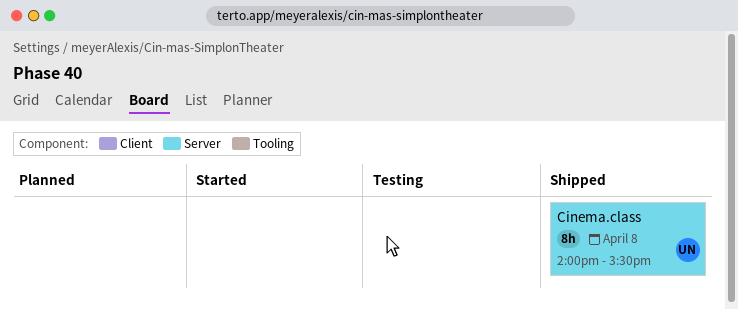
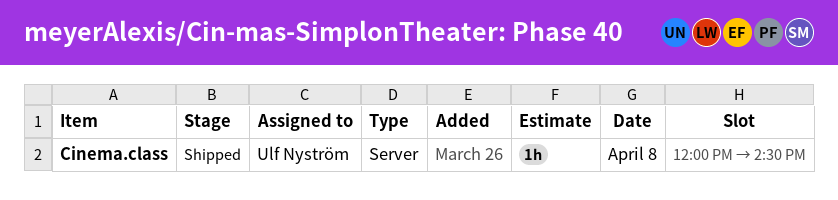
Cinema.class, estimate: 8h -> 1h
Cinema.class, begins: 14:00 -> 12:00
Cinema.class, ends: 15:30 -> 14:30

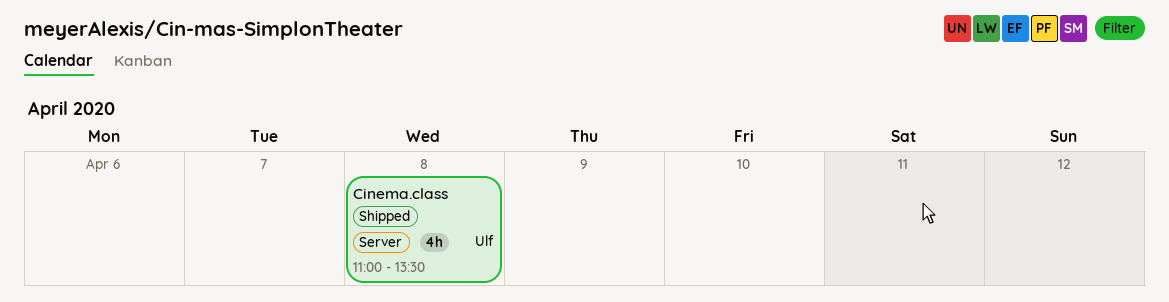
Cinema.class, estimate: 1h -> 4h
Cinema.class, begins: 12:00 -> 11:00
Cinema.class, ends: 14:30 -> 13:30

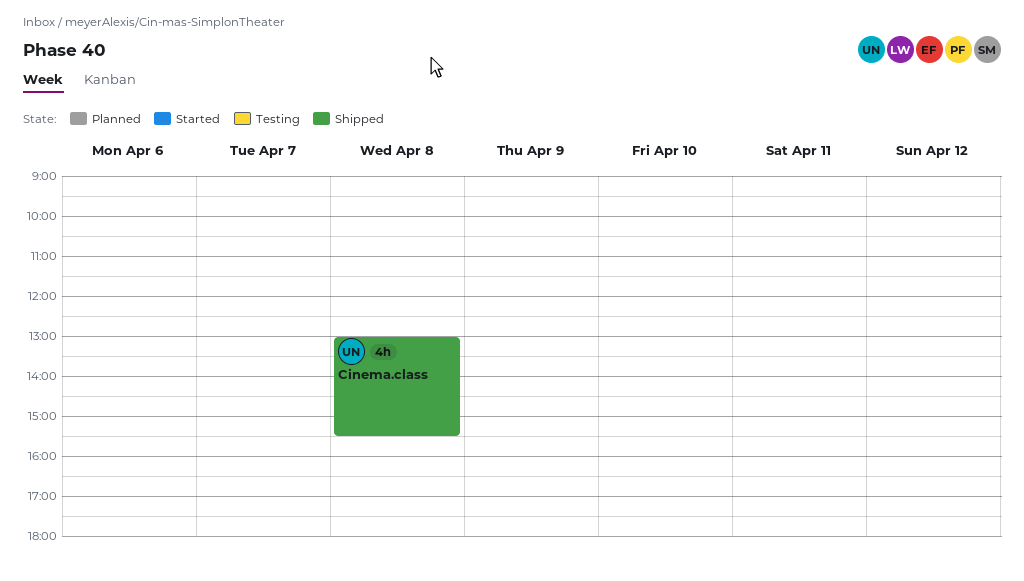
Cinema.class, begins: 11:00 -> 13:00
Cinema.class, ends: 13:30 -> 15:30

